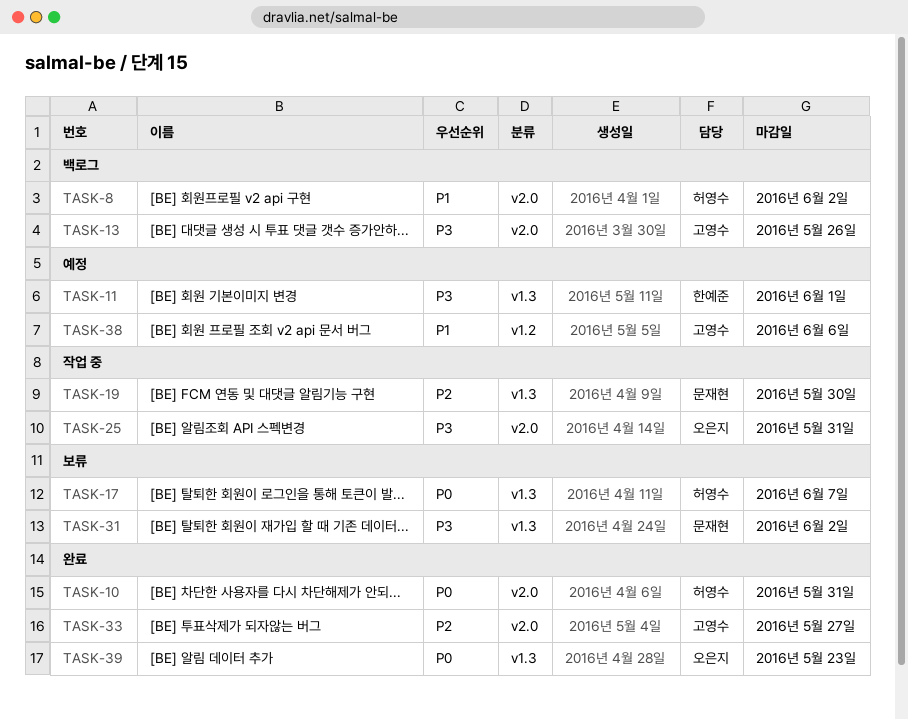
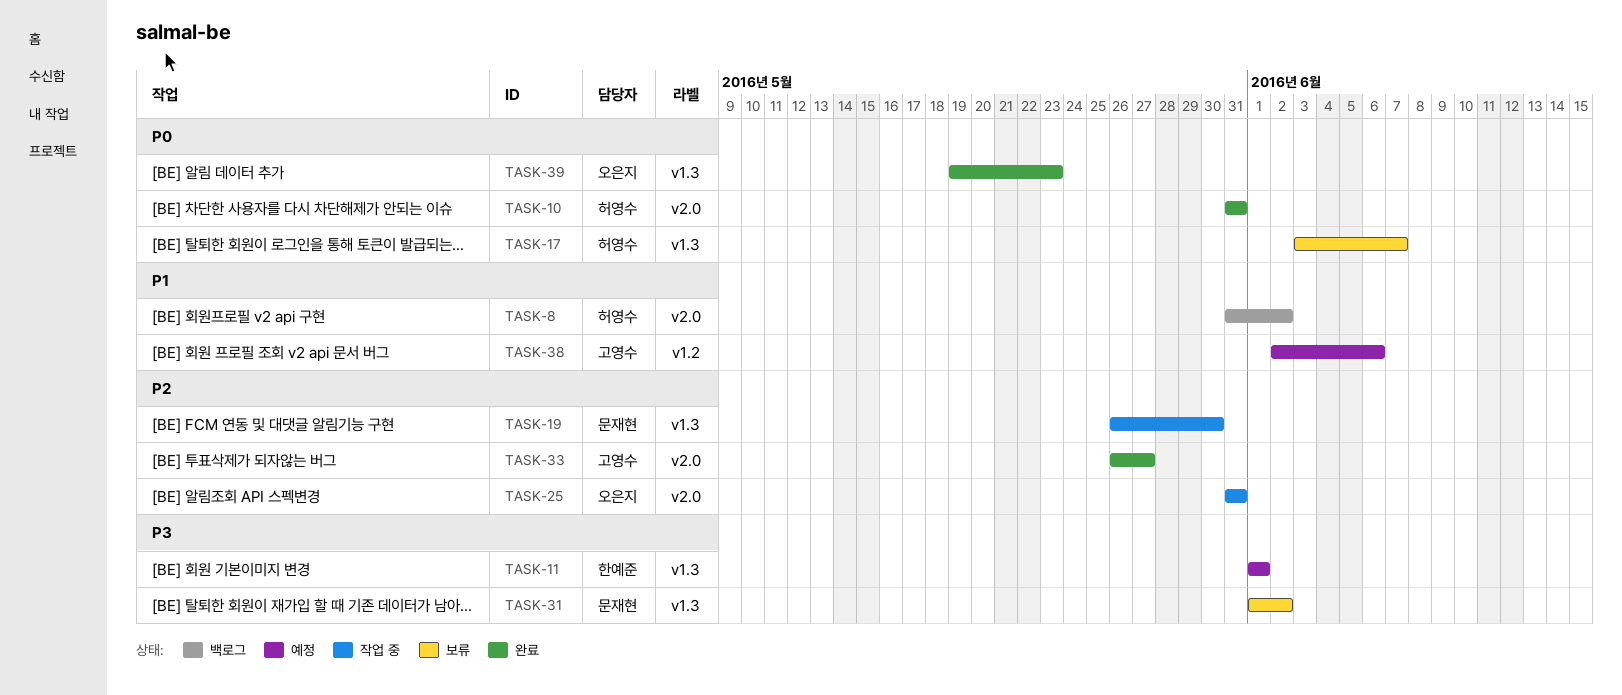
TASK-13: present -> none
TASK-25, priority: P3 -> P2

